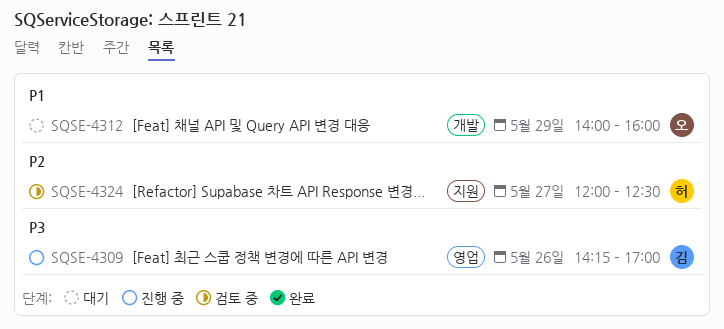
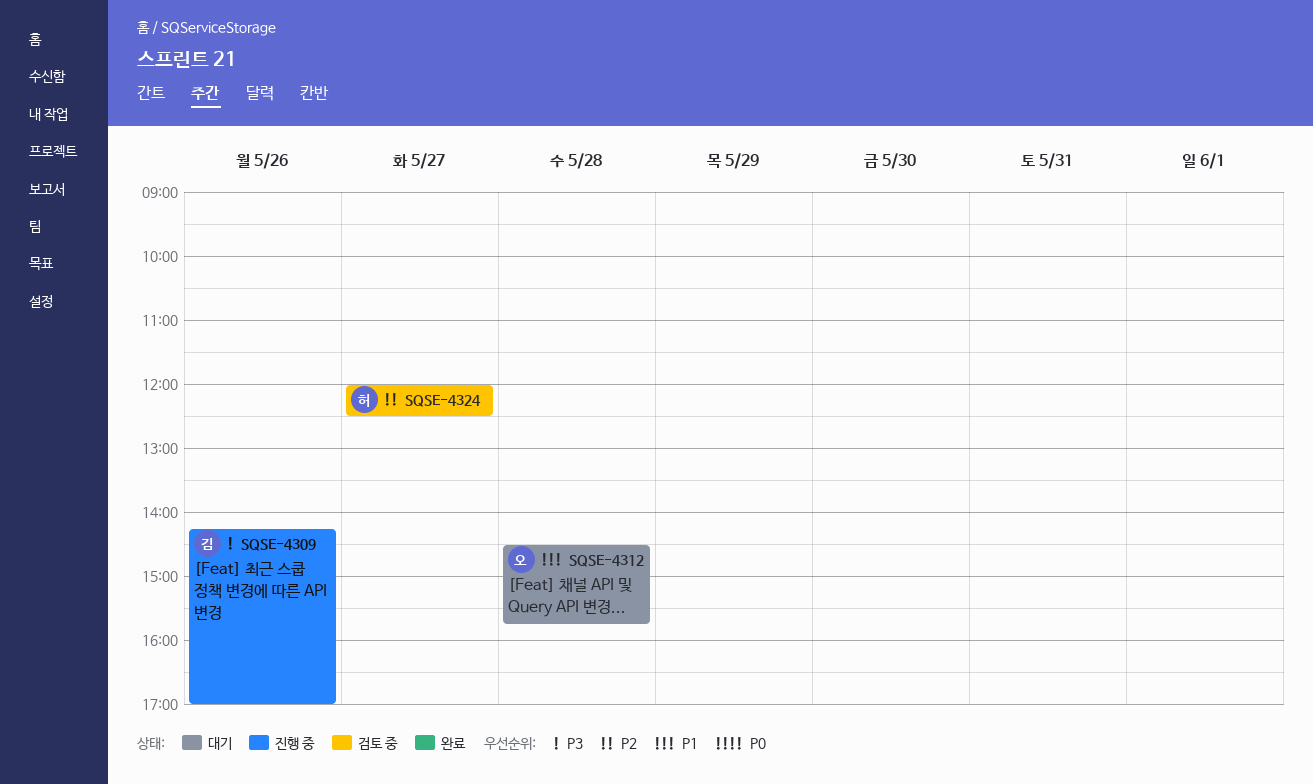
SQSE-4312, day: May 29 -> May 28
SQSE-4312, begins: 14:00 -> 14:30
SQSE-4312, ends: 16:00 -> 15:45

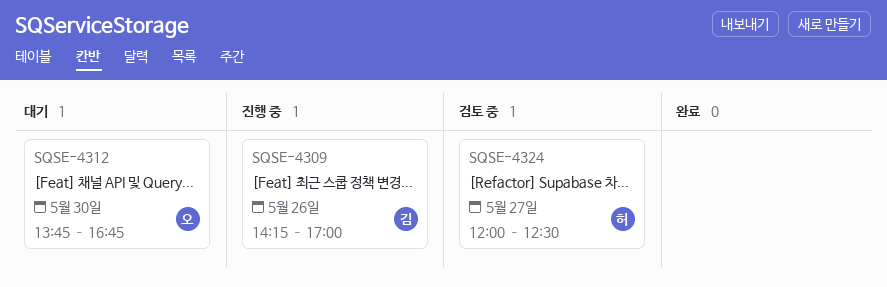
SQSE-4312, day: May 28 -> May 30
SQSE-4312, begins: 14:30 -> 13:45
SQSE-4312, ends: 15:45 -> 16:45

